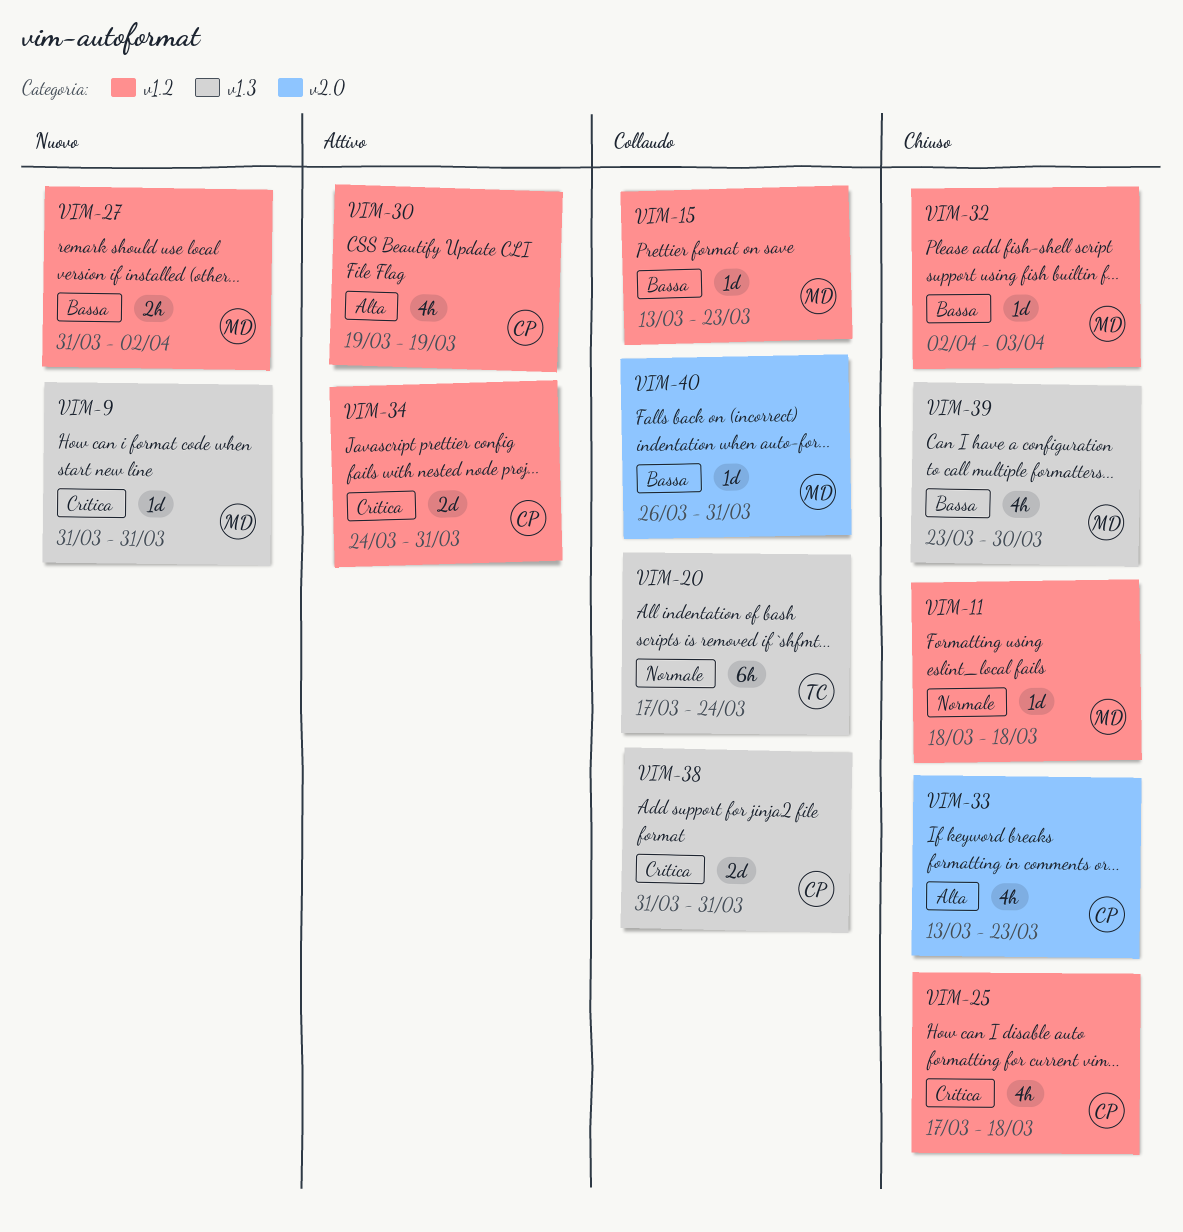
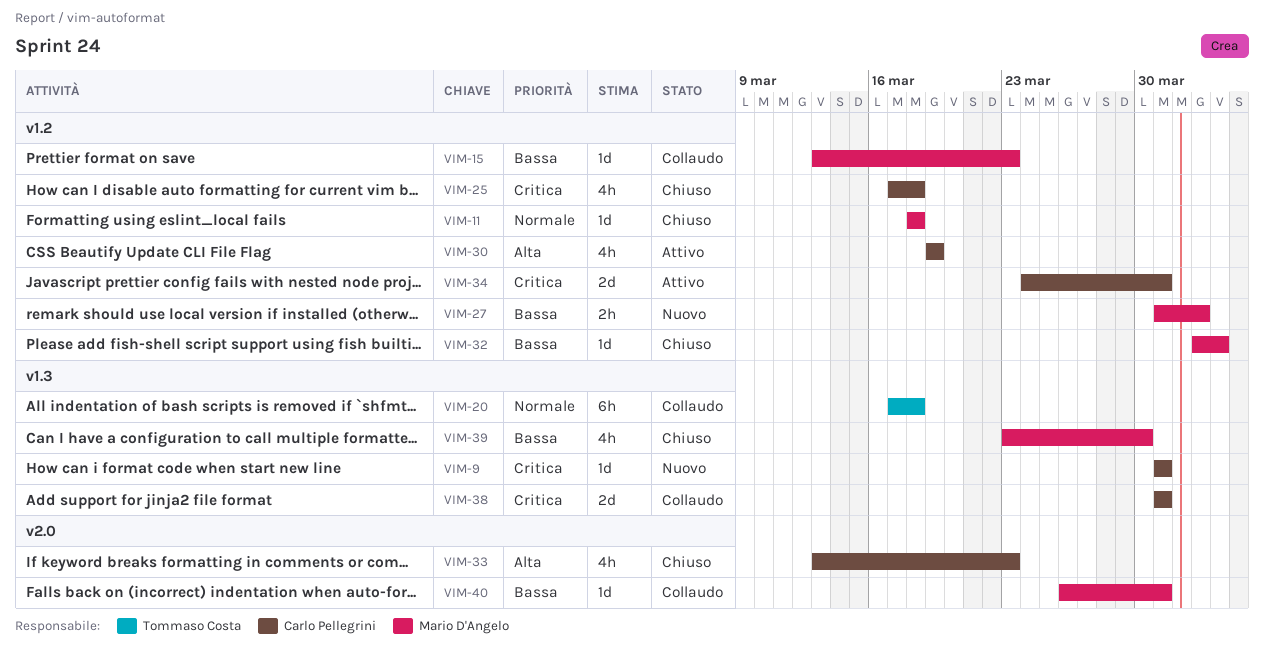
VIM-9, owner: Mario D'Angelo -> Carlo Pellegrini
VIM-20, due: Mar 24 -> Mar 18

